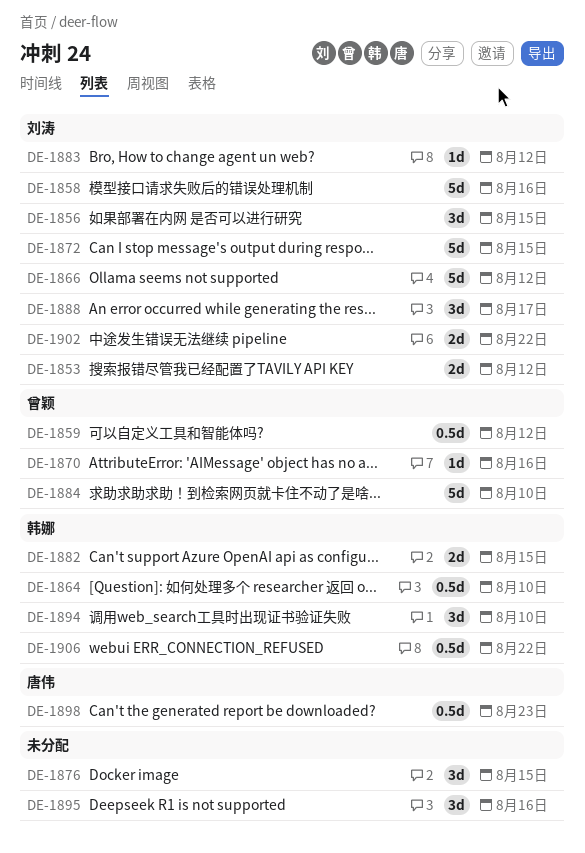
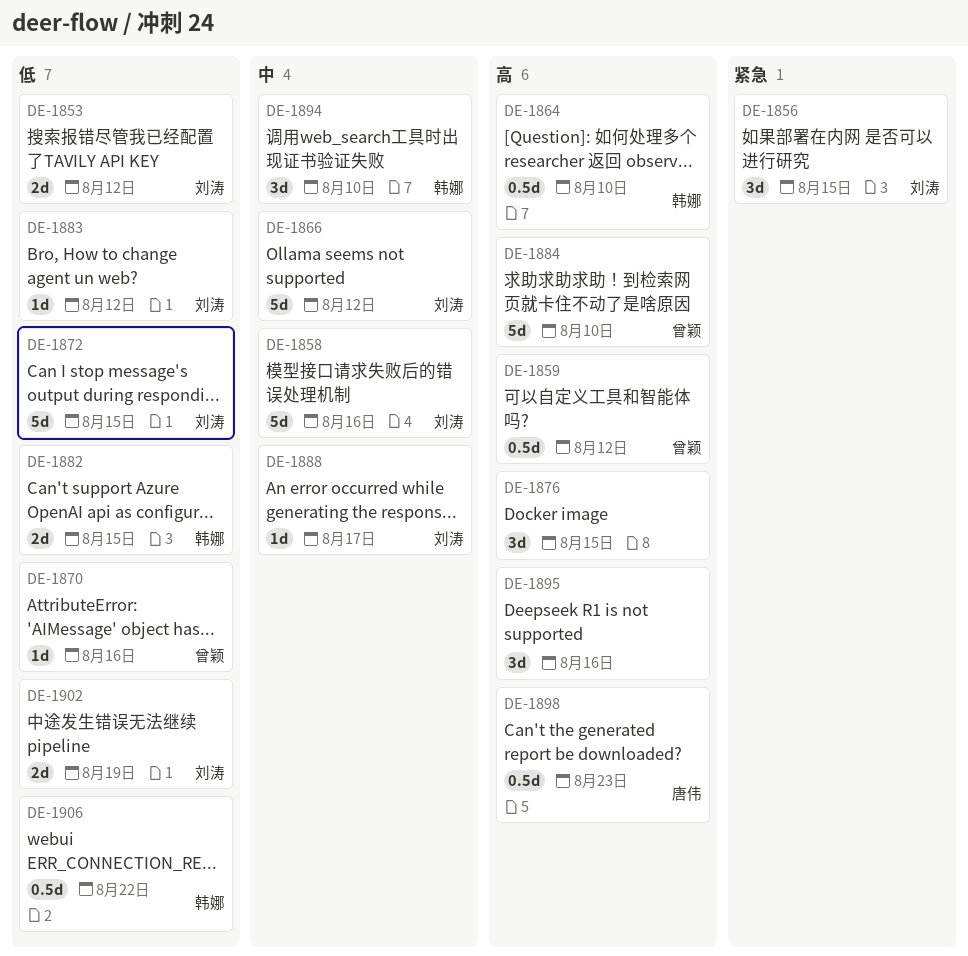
DE-1888, estimate: 3d -> 1d
DE-1902, due: Aug 22 -> Aug 19

